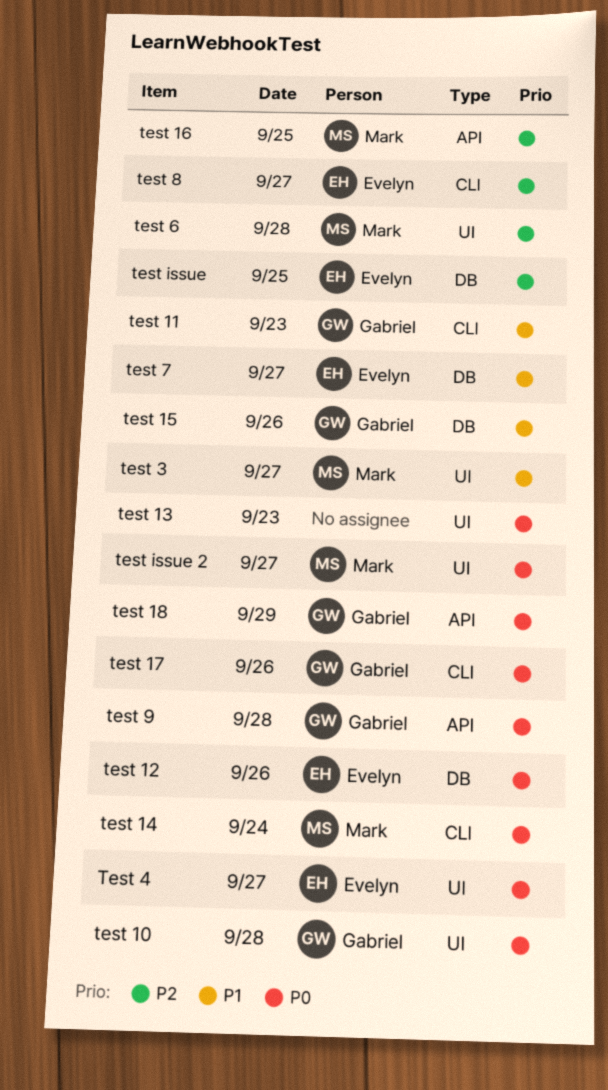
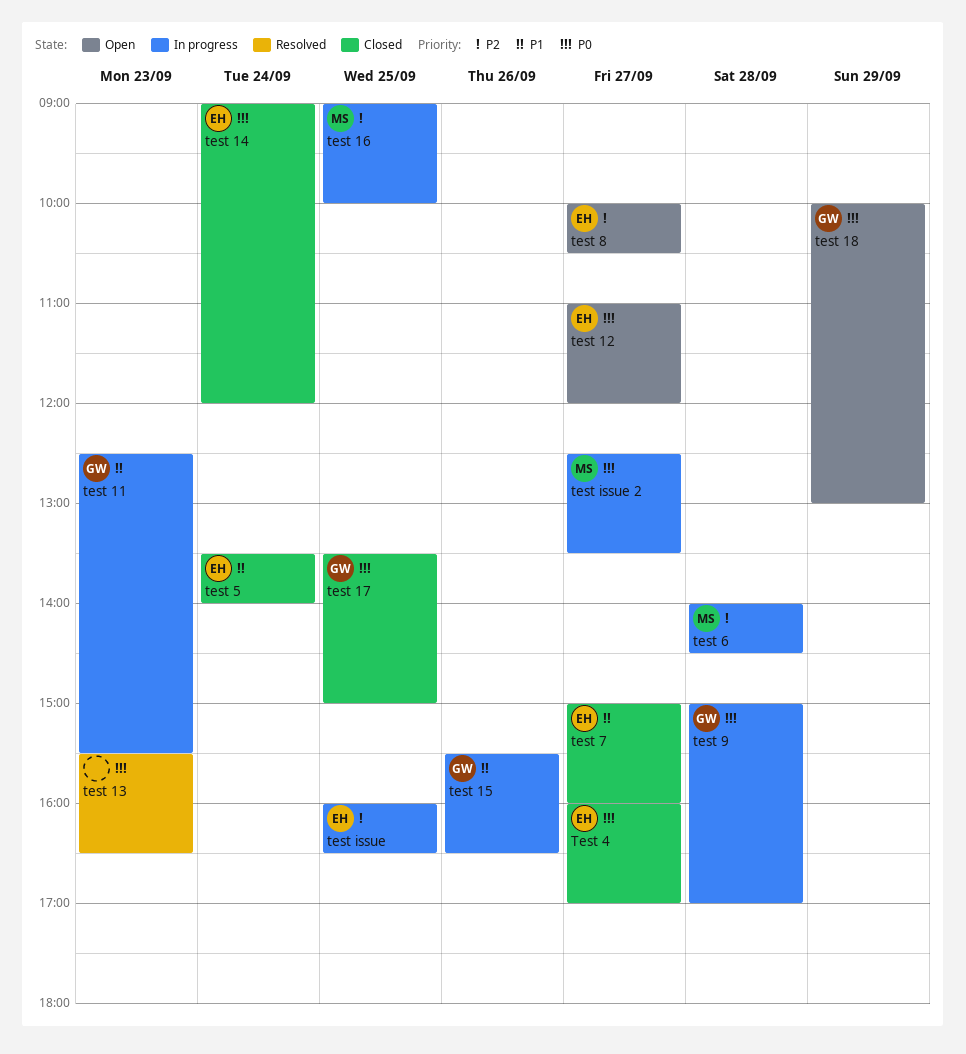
test 10: present -> none
test 12, day: Sep 26 -> Sep 27
test 14, owner: Mark -> Evelyn
test 17, day: Sep 26 -> Sep 25
test 3: present -> none
test 5: none -> present

